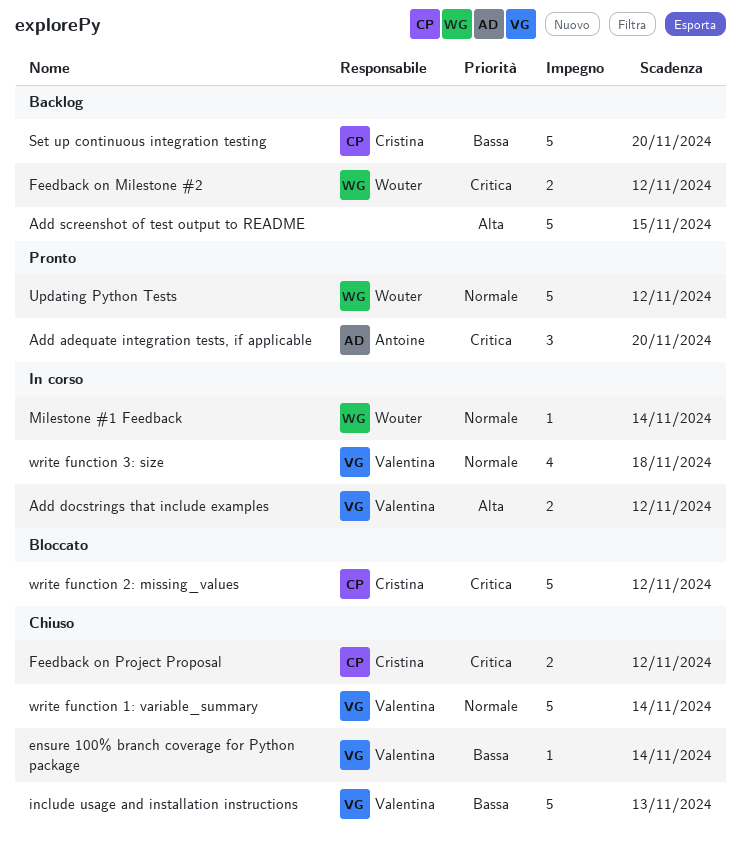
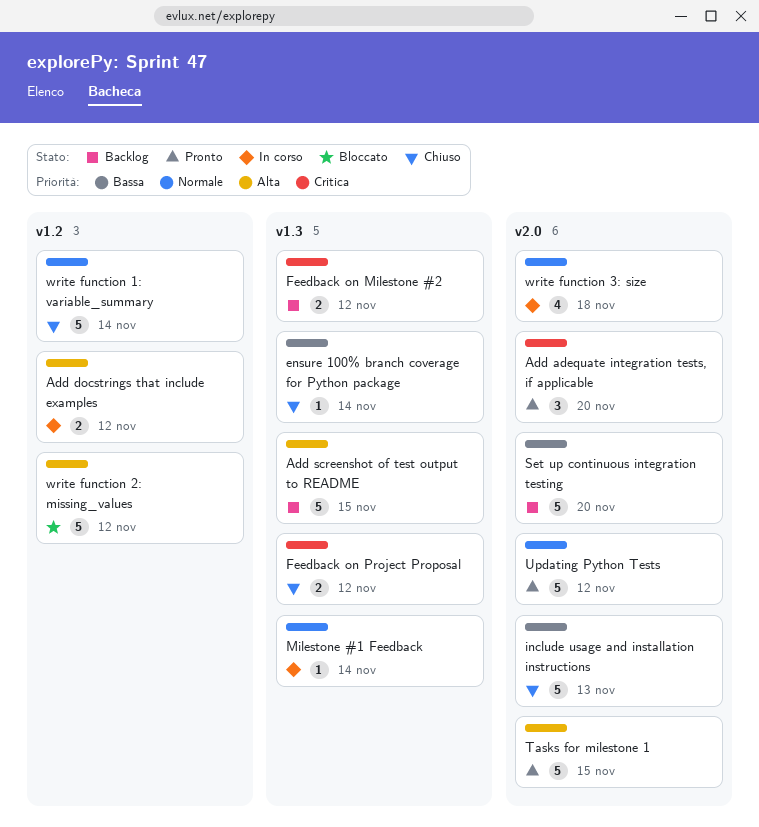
Tasks for milestone 1: none -> present
write function 2: missing_values, priority: Critica -> Alta

